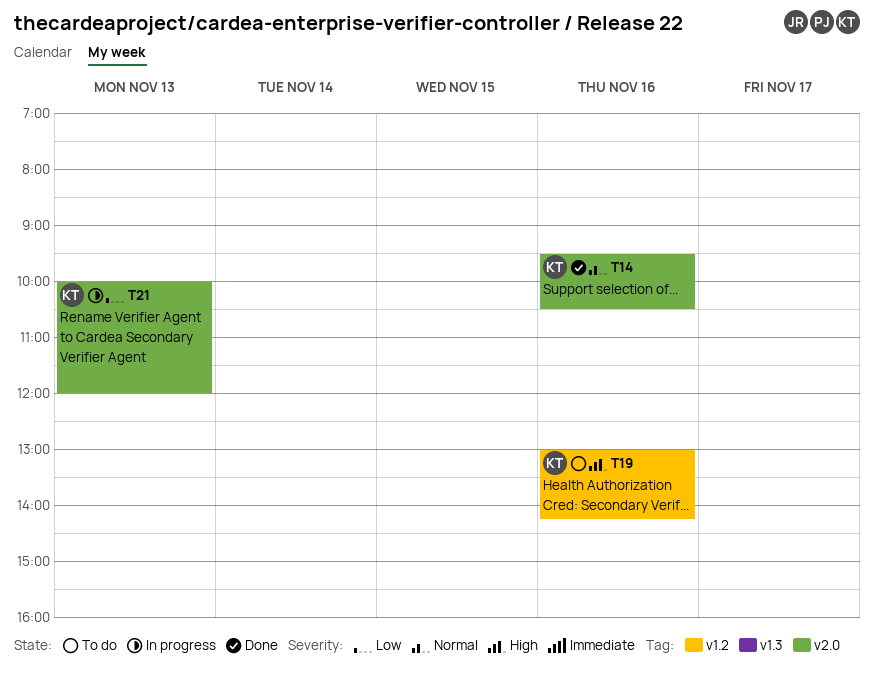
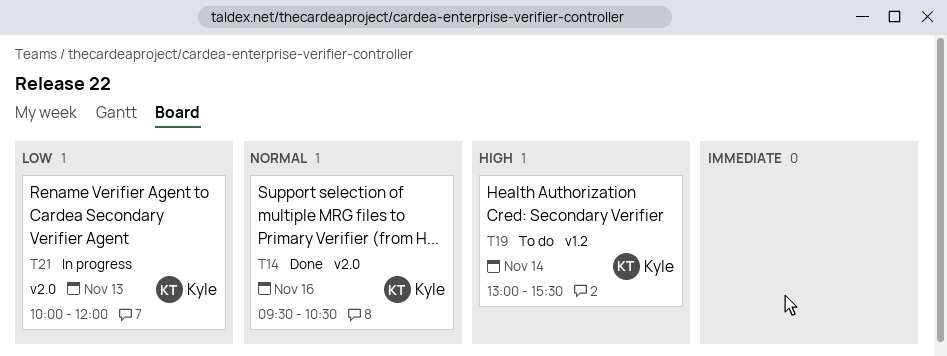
T19, day: Nov 16 -> Nov 14
T19, ends: 14:15 -> 15:30

